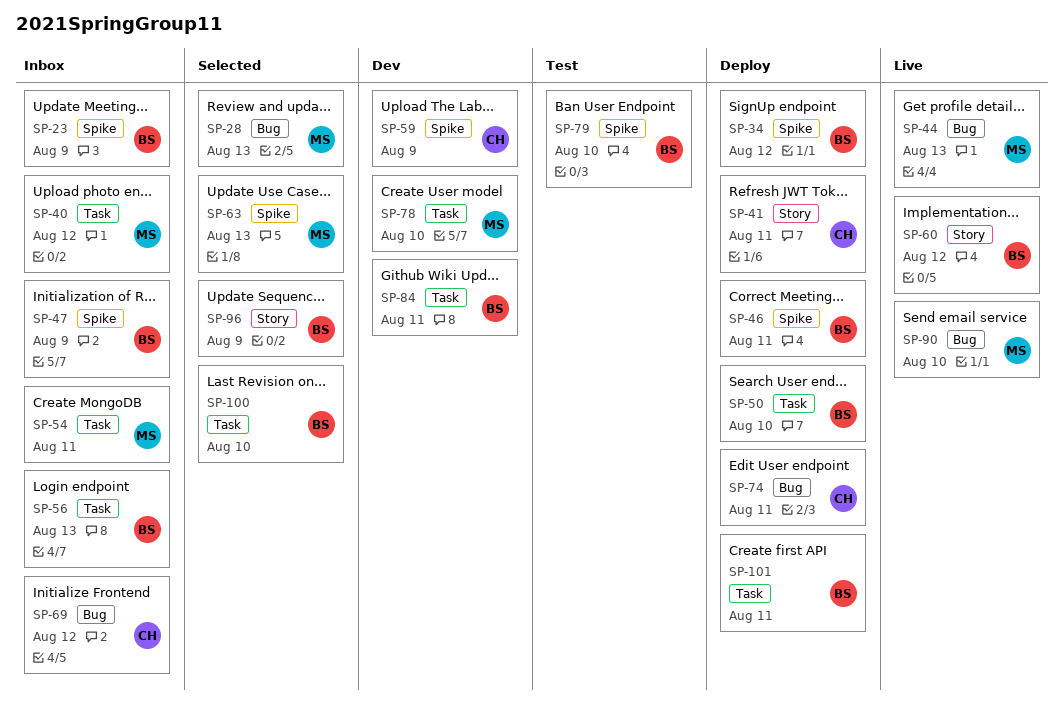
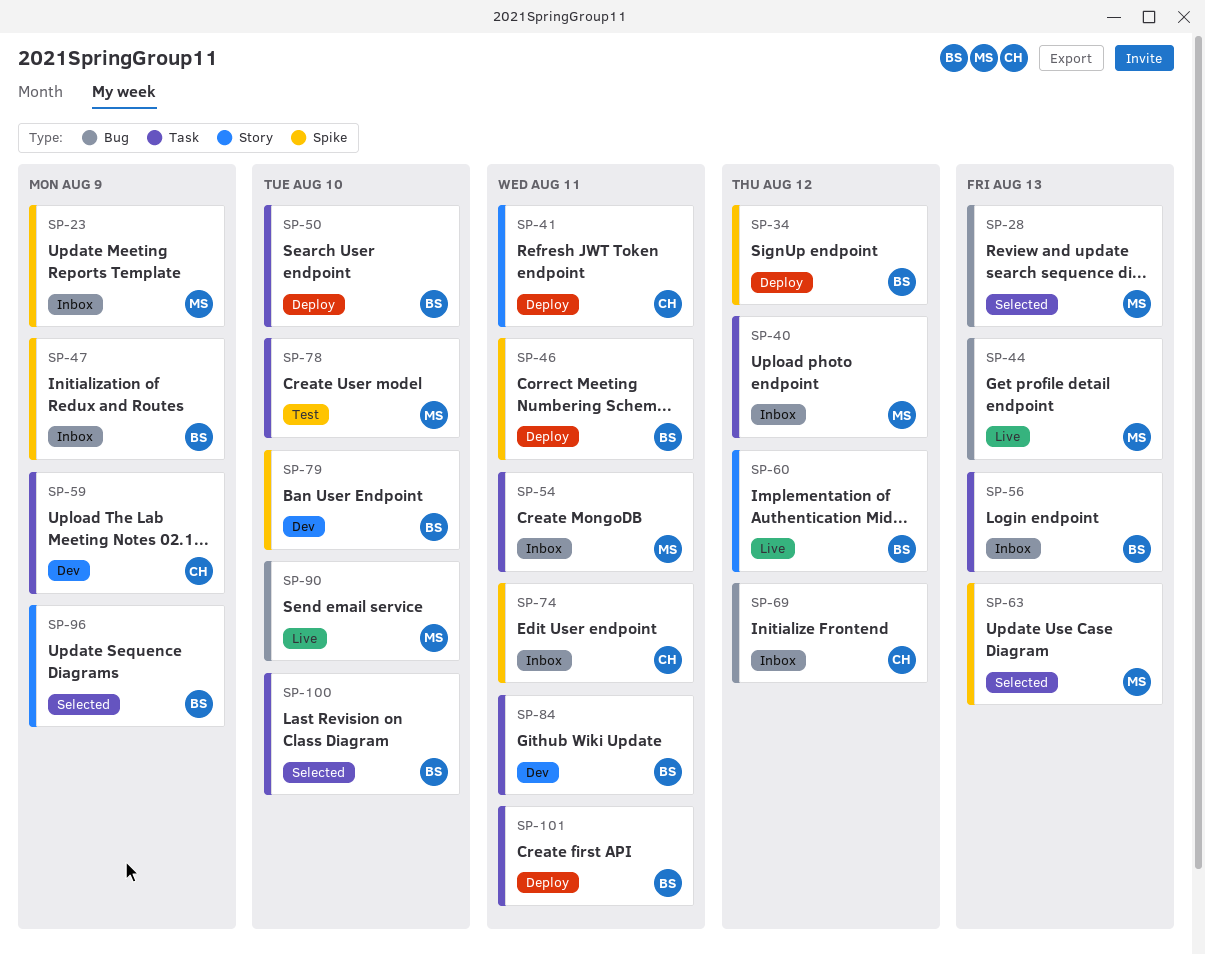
SP-23, owner: BS -> MS
SP-59, label: Spike -> Task
SP-74, status: Deploy -> Inbox
SP-74, label: Bug -> Spike
SP-78, status: Dev -> Test
SP-79, status: Test -> Dev

